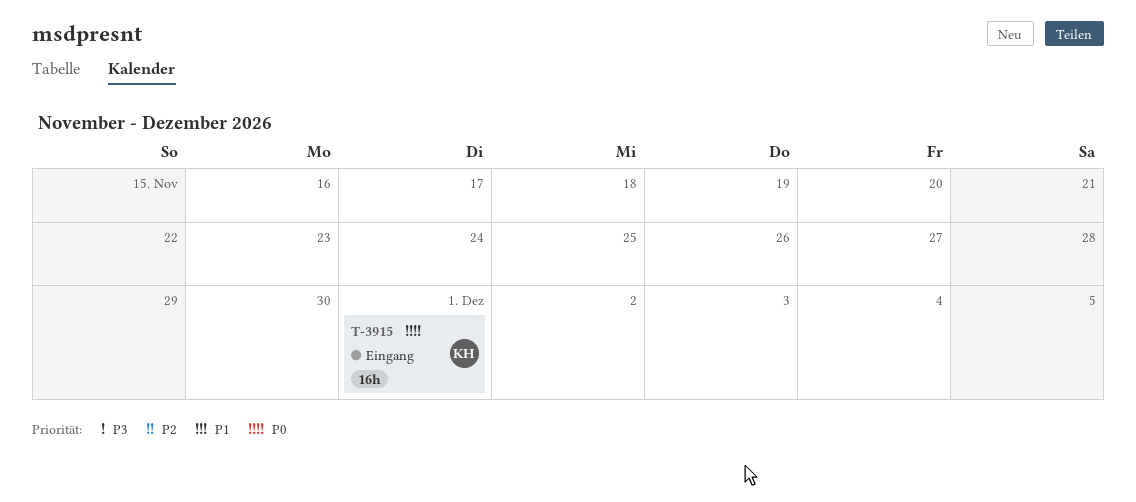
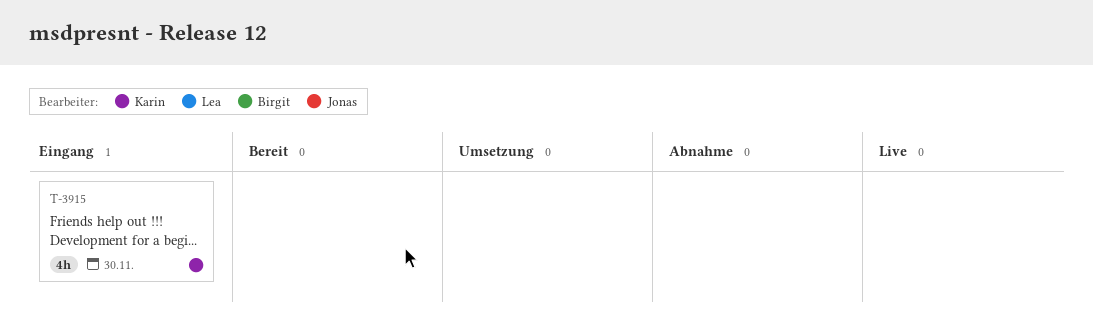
T-3915, estimate: 16h -> 4h
T-3915, due: Dec 1 -> Nov 30

